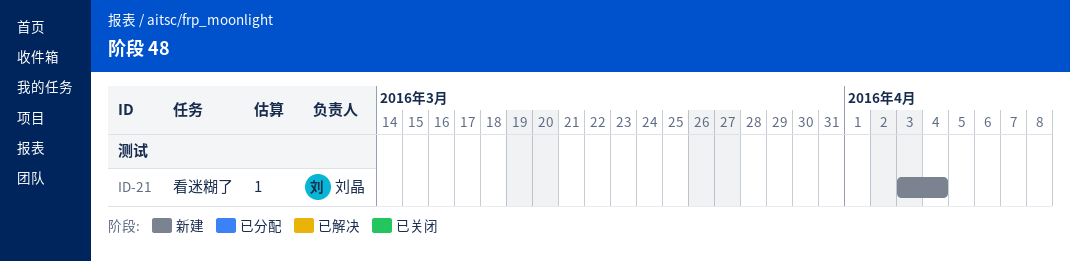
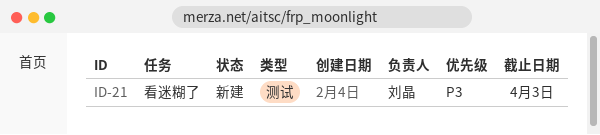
ID-21, due: Apr 4 -> Apr 3

